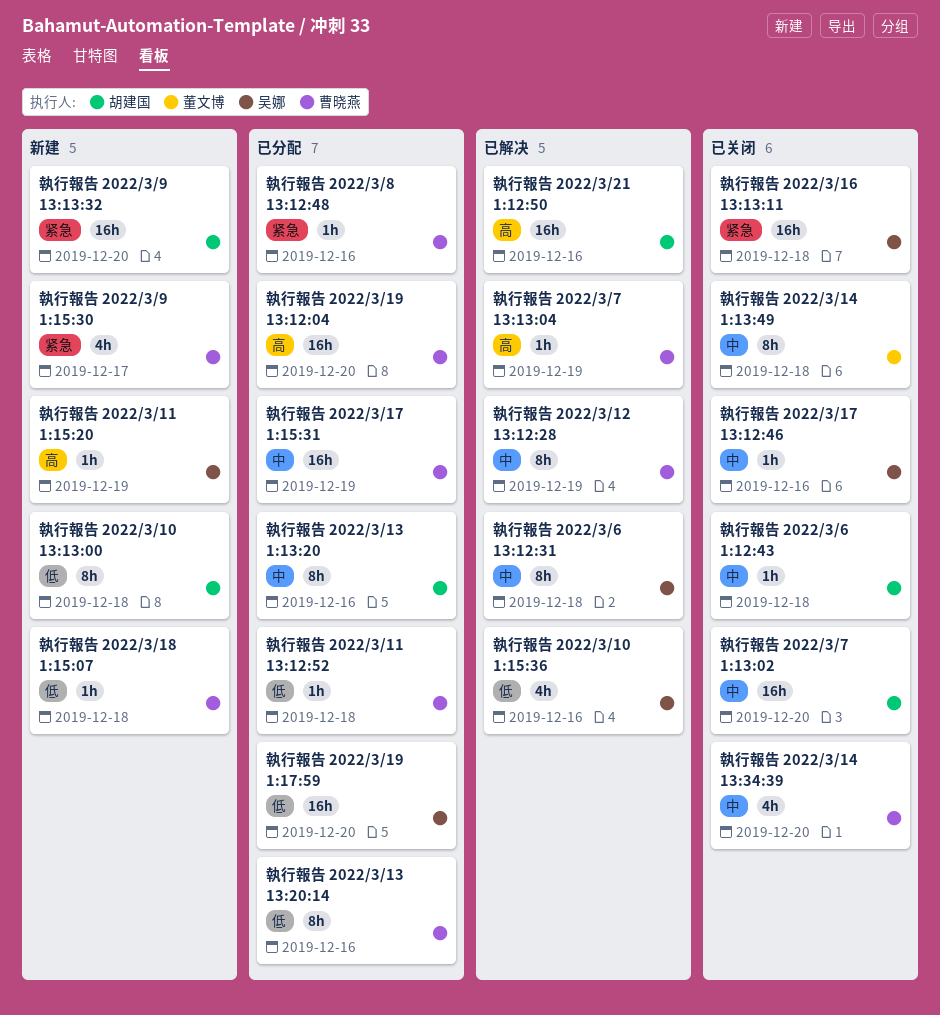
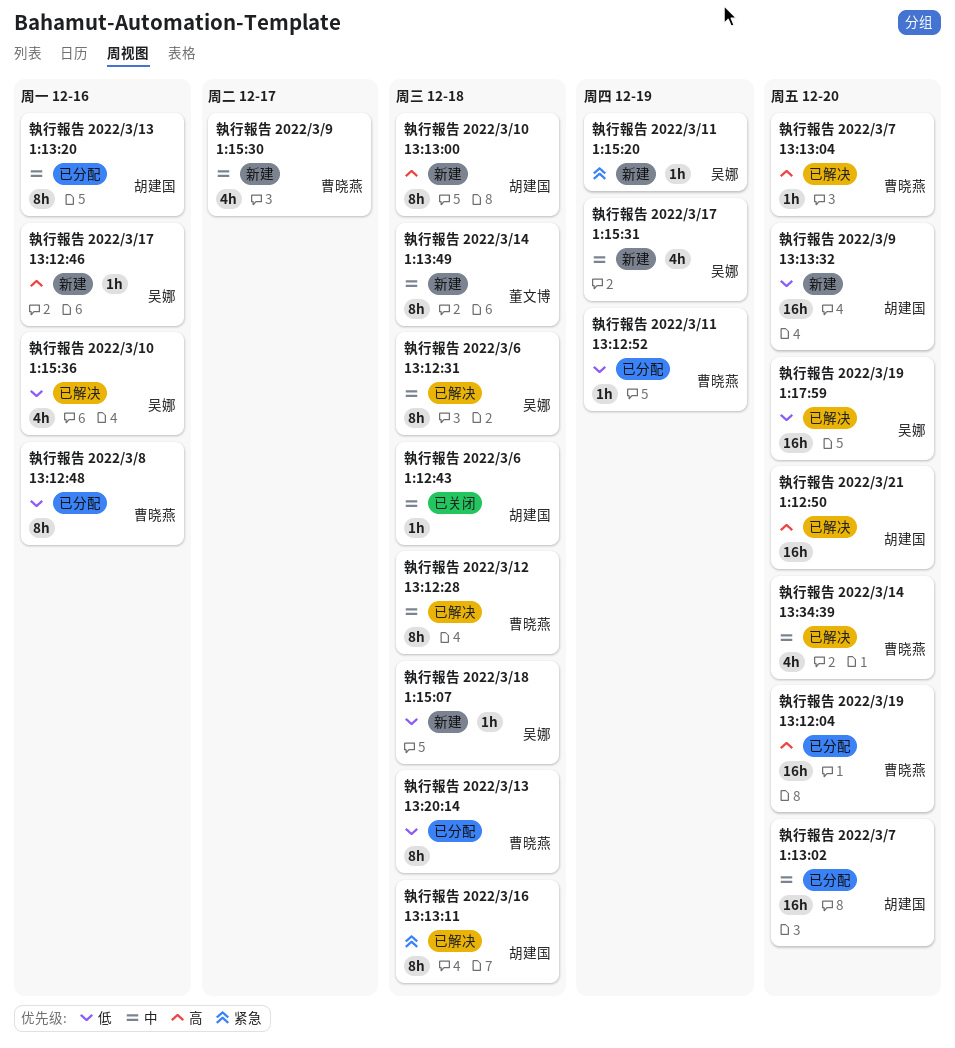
執行報告 2022/3/10 13:13:00, priority: 低 -> 高
執行報告 2022/3/11 13:12:52, due: Dec 18 -> Dec 19
執行報告 2022/3/11 1:15:20, priority: 高 -> 紧急
執行報告 2022/3/12 13:12:28, due: Dec 19 -> Dec 18
執行報告 2022/3/13 13:20:14, due: Dec 16 -> Dec 18
執行報告 2022/3/14 13:34:39, status: 已关闭 -> 已解决
執行報告 2022/3/14 1:13:49, status: 已关闭 -> 新建
執行報告 2022/3/16 13:13:11, status: 已关闭 -> 已解决
執行報告 2022/3/16 13:13:11, owner: 吴娜 -> 胡建国
執行報告 2022/3/16 13:13:11, estimate: 16h -> 8h
執行報告 2022/3/17 13:12:46, status: 已关闭 -> 新建
執行報告 2022/3/17 13:12:46, priority: 中 -> 高
執行報告 2022/3/17 1:15:31, status: 已分配 -> 新建
執行報告 2022/3/17 1:15:31, owner: 曹晓燕 -> 吴娜
執行報告 2022/3/17 1:15:31, estimate: 16h -> 4h
執行報告 2022/3/18 1:15:07, owner: 曹晓燕 -> 吴娜
執行報告 2022/3/19 1:17:59, status: 已分配 -> 已解决
執行報告 2022/3/21 1:12:50, due: Dec 16 -> Dec 20
執行報告 2022/3/7 13:13:04, due: Dec 19 -> Dec 20
執行報告 2022/3/7 1:13:02, status: 已关闭 -> 已分配
執行報告 2022/3/8 13:12:48, priority: 紧急 -> 低
執行報告 2022/3/8 13:12:48, estimate: 1h -> 8h
執行報告 2022/3/9 13:13:32, priority: 紧急 -> 低
執行報告 2022/3/9 1:15:30, priority: 紧急 -> 中

